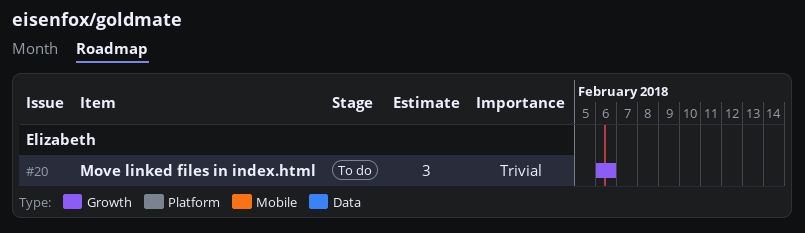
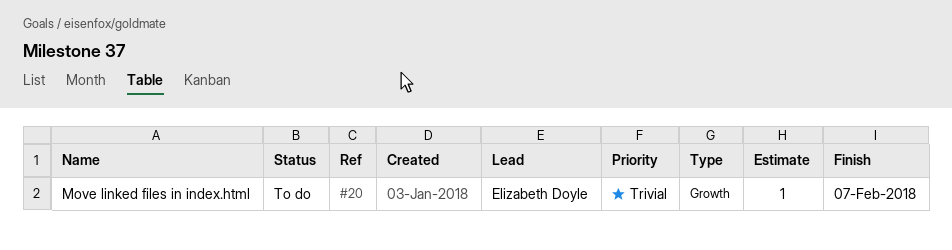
#20, estimate: 3 -> 1
#20, due: Feb 6 -> Feb 7

